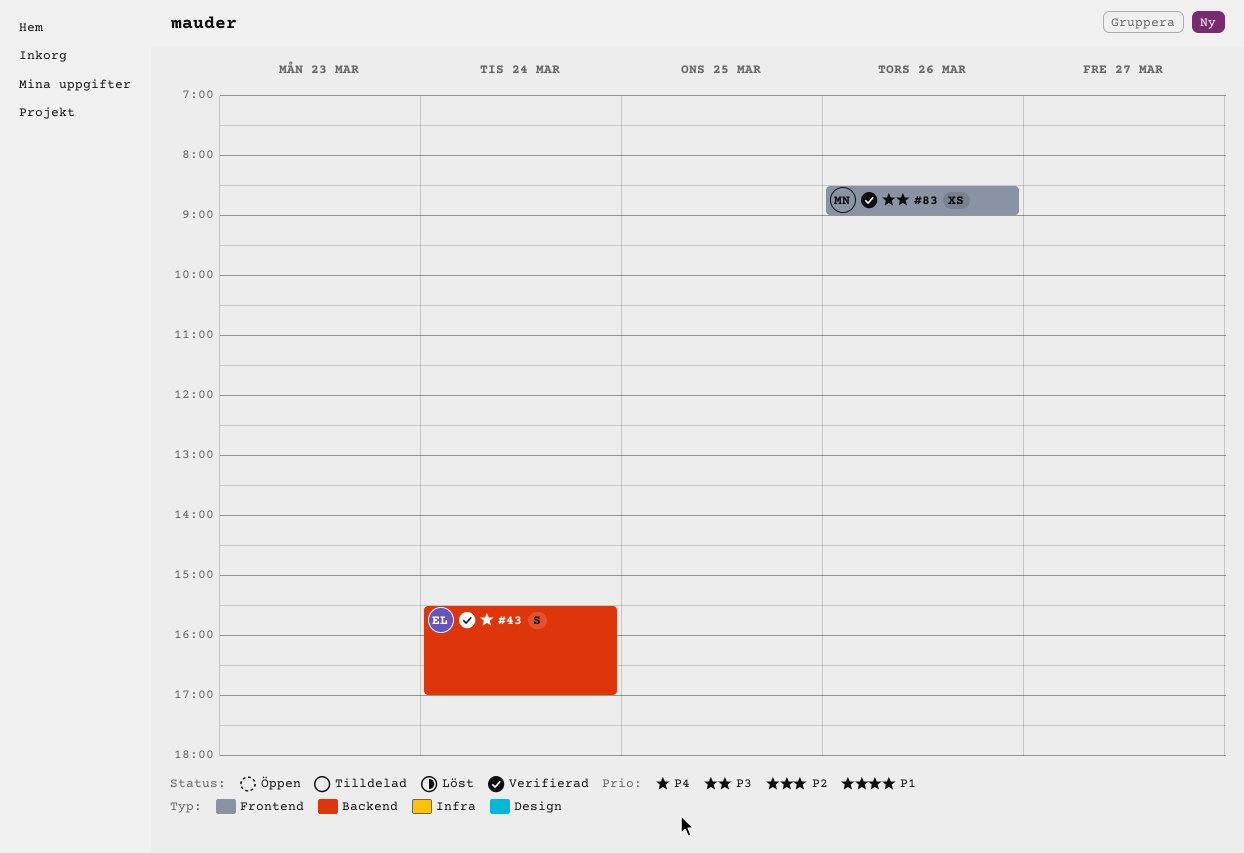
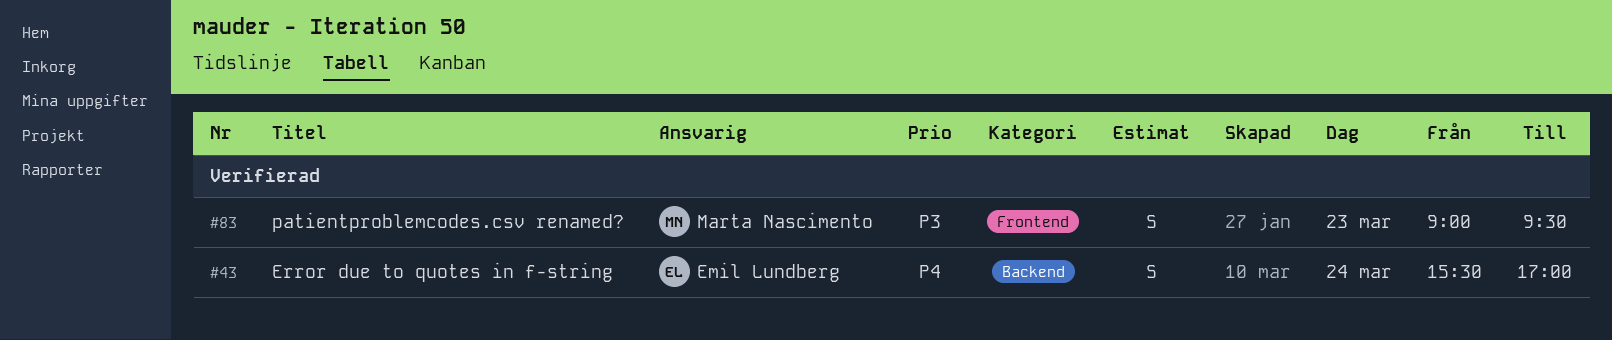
#83, estimate: XS -> S
#83, day: Mar 26 -> Mar 23
#83, begins: 08:30 -> 09:00
#83, ends: 09:00 -> 09:30

